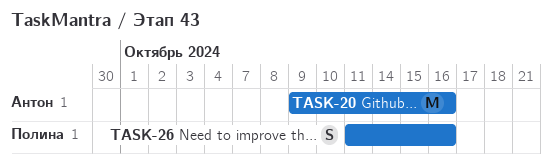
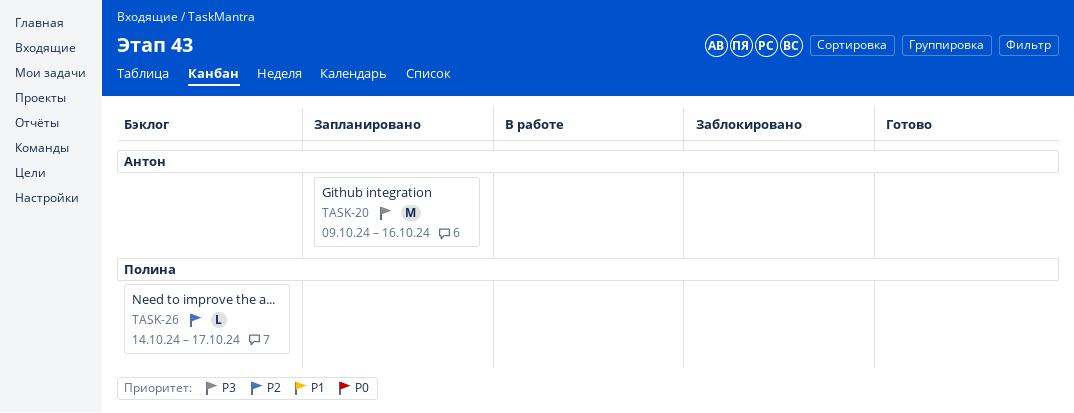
TASK-26, estimate: S -> L
TASK-26, start: Oct 11 -> Oct 14
TASK-26, due: Oct 16 -> Oct 17

